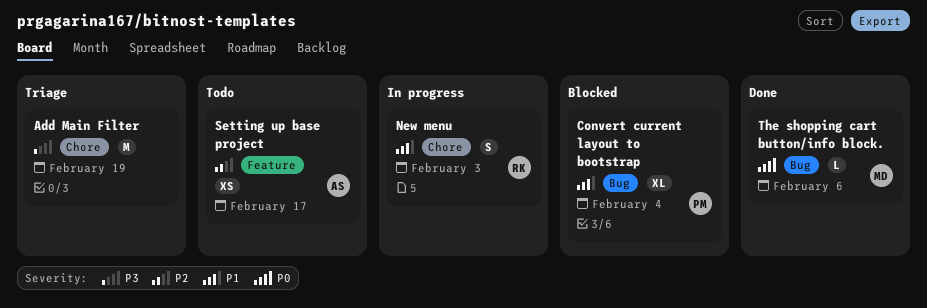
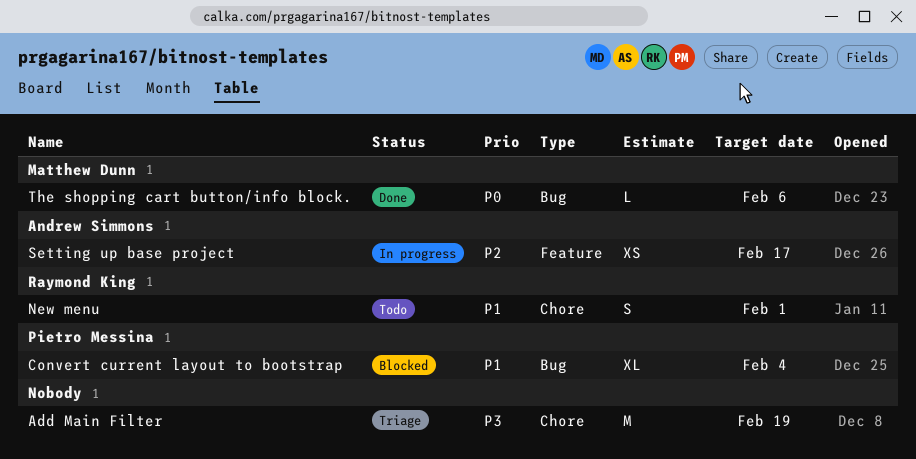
New menu, status: In progress -> Todo
New menu, due: Feb 3 -> Feb 1
Setting up base project, status: Todo -> In progress

